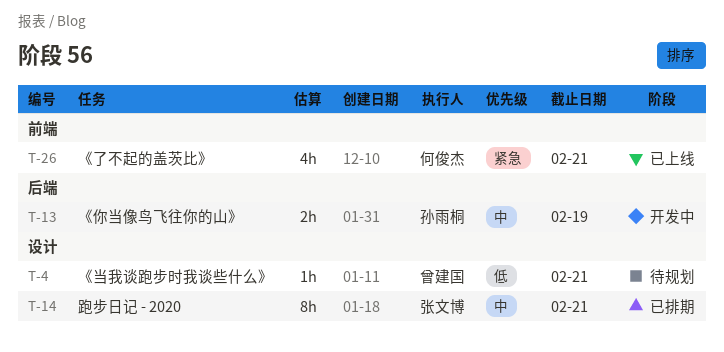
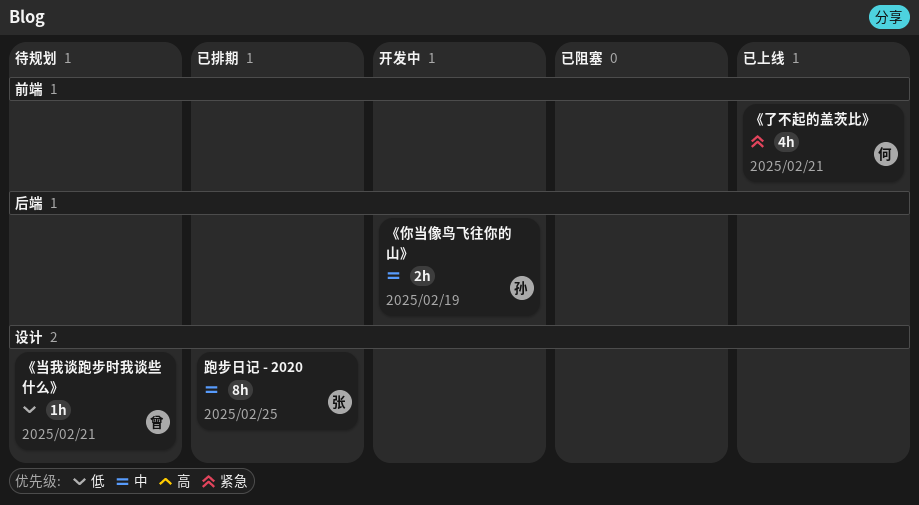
跑步日记 - 2020, due: Feb 21 -> Feb 25

